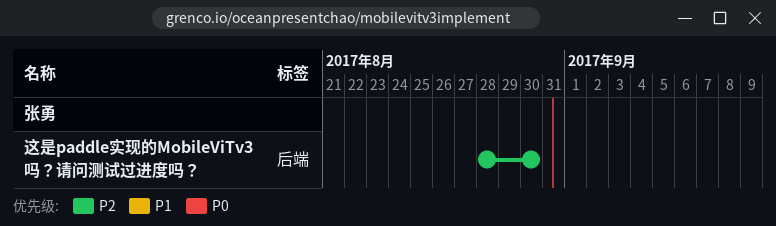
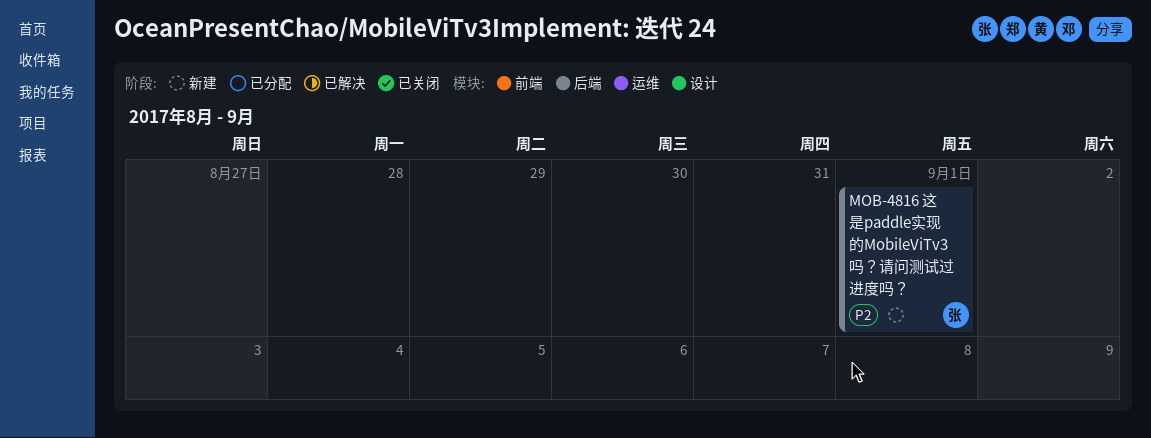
这是paddle实现的MobileViTv3吗？请问测试过进度吗？, due: Aug 30 -> Sep 1

